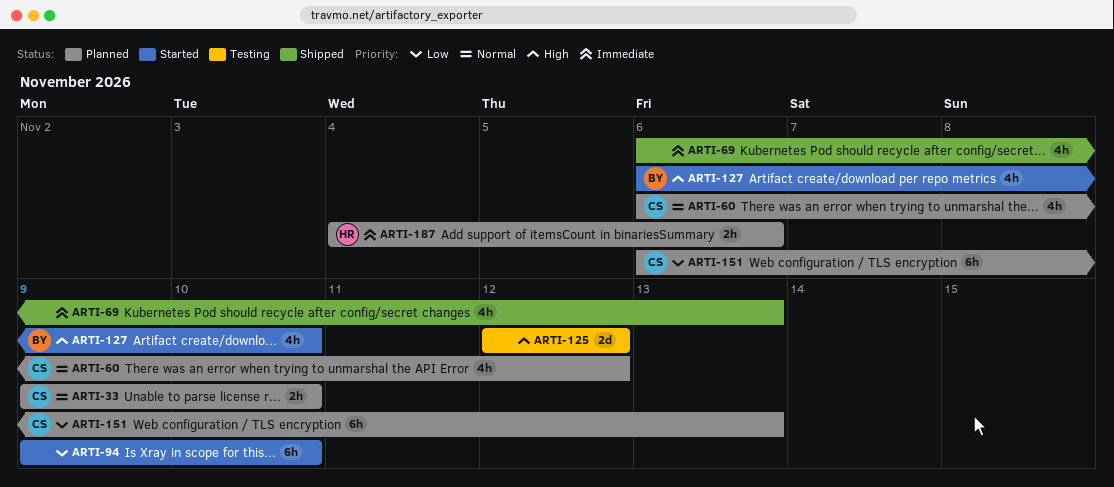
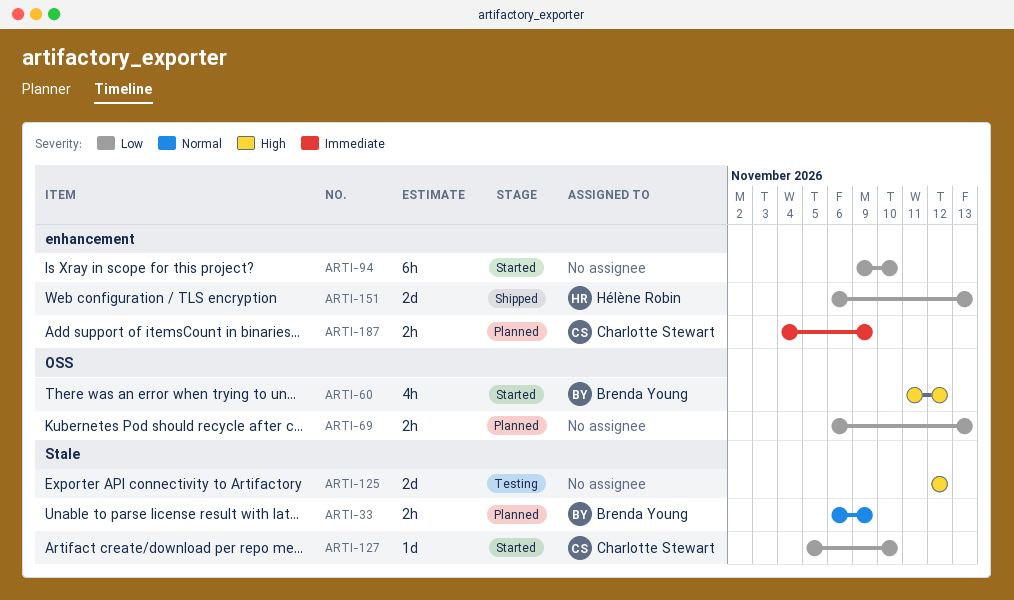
ARTI-33, owner: Charlotte Stewart -> Brenda Young
ARTI-33, start: Nov 9 -> Nov 6
ARTI-33, due: Nov 10 -> Nov 9
ARTI-60, status: Planned -> Started
ARTI-60, owner: Charlotte Stewart -> Brenda Young
ARTI-60, priority: Normal -> High
ARTI-60, start: Nov 6 -> Nov 11
ARTI-69, status: Shipped -> Planned
ARTI-69, priority: Immediate -> Low
ARTI-69, estimate: 4h -> 2h
ARTI-127, owner: Brenda Young -> Charlotte Stewart
ARTI-127, priority: High -> Low
ARTI-127, estimate: 4h -> 1d
ARTI-127, start: Nov 6 -> Nov 5
ARTI-151, status: Planned -> Shipped
ARTI-151, owner: Charlotte Stewart -> Hélène Robin
ARTI-151, estimate: 6h -> 2d
ARTI-187, owner: Hélène Robin -> Charlotte Stewart
ARTI-187, due: Nov 6 -> Nov 9

